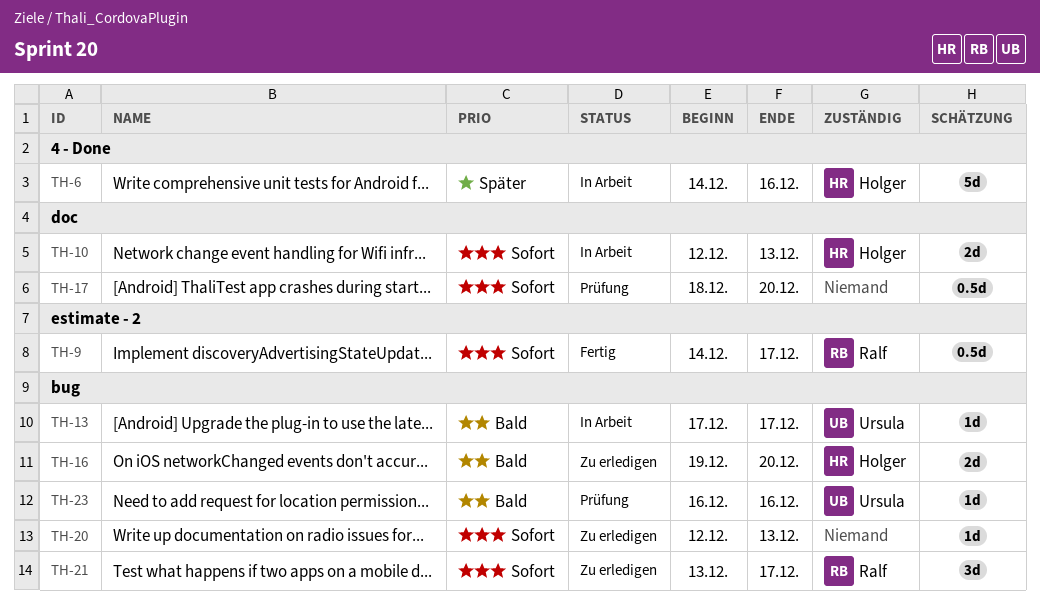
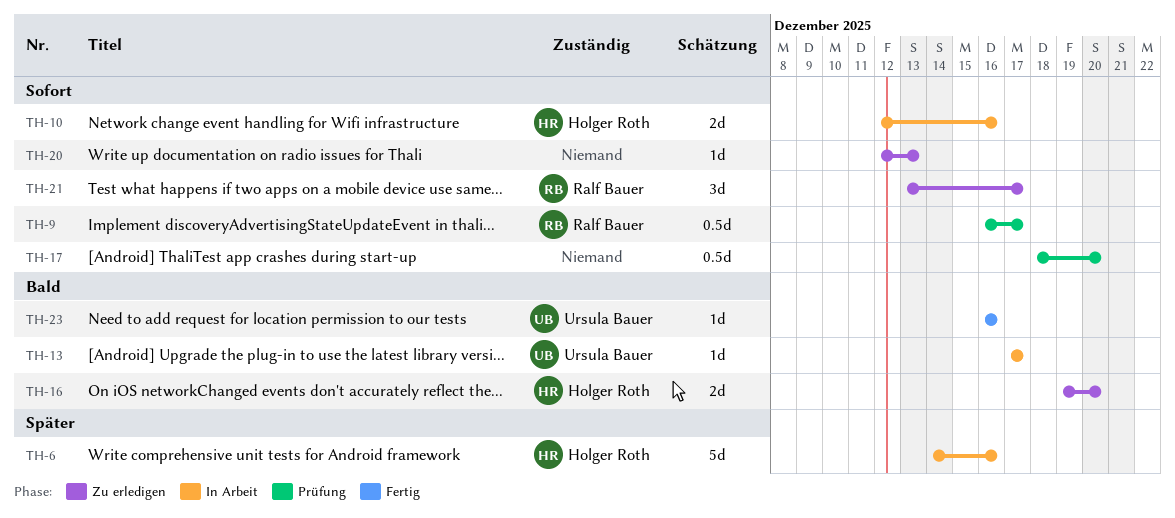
TH-9, status: Fertig -> Prüfung
TH-9, start: Dec 14 -> Dec 16
TH-10, due: Dec 13 -> Dec 16
TH-23, status: Prüfung -> Fertig

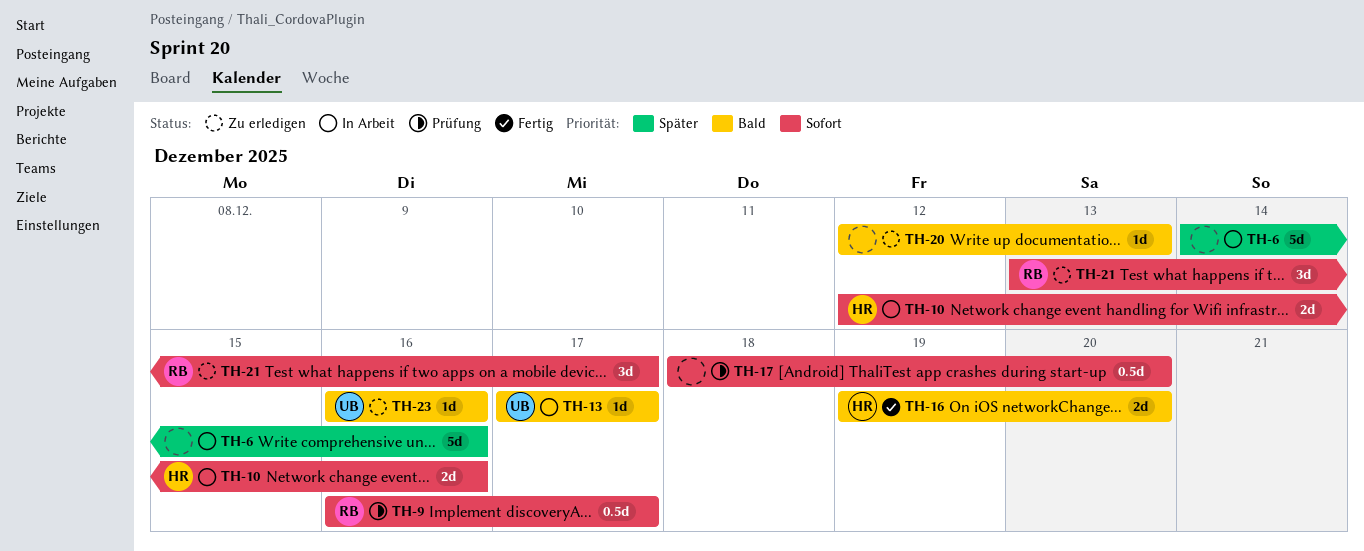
TH-6, owner: Holger Roth -> none
TH-16, status: Zu erledigen -> Fertig
TH-20, priority: Sofort -> Bald
TH-23, status: Fertig -> Zu erledigen

